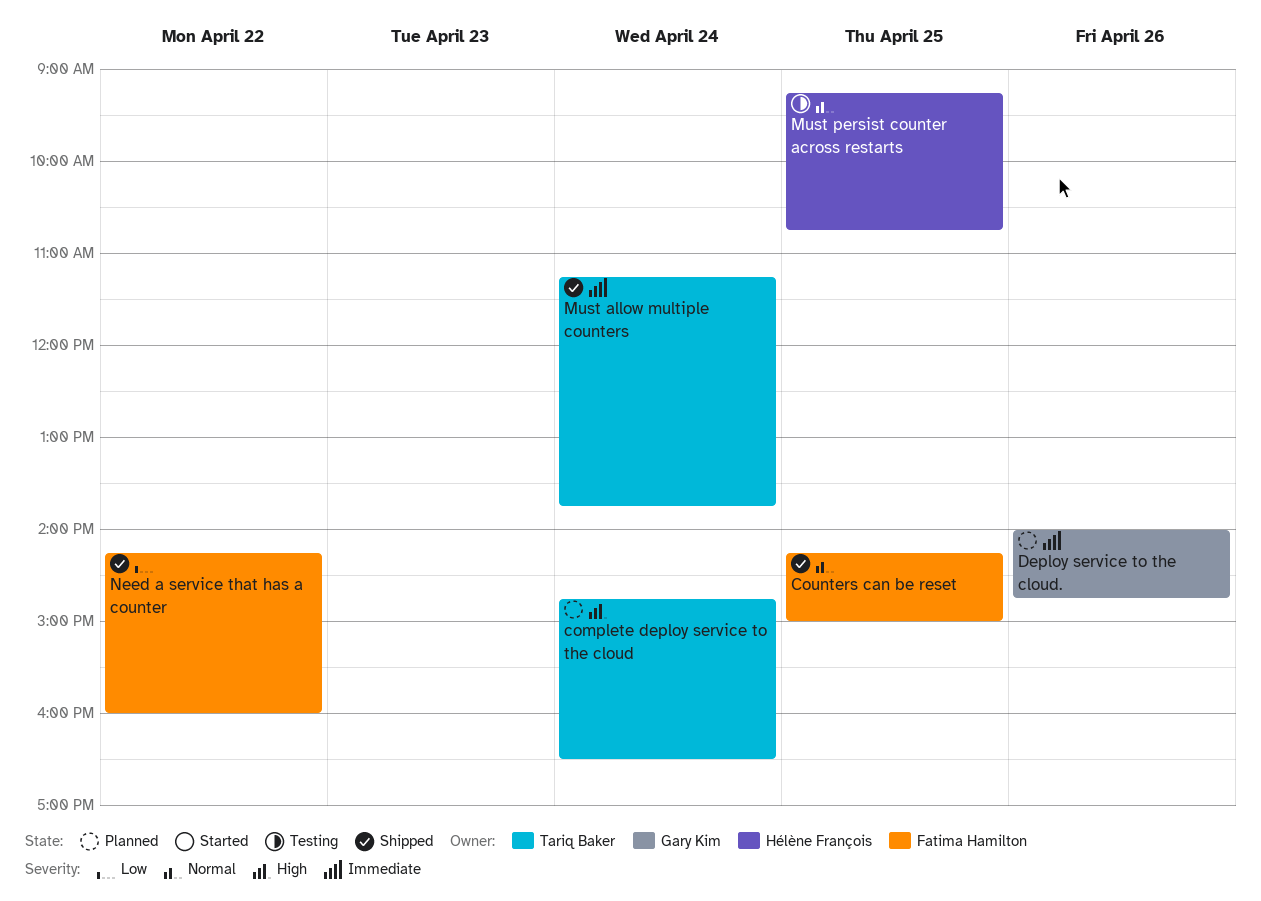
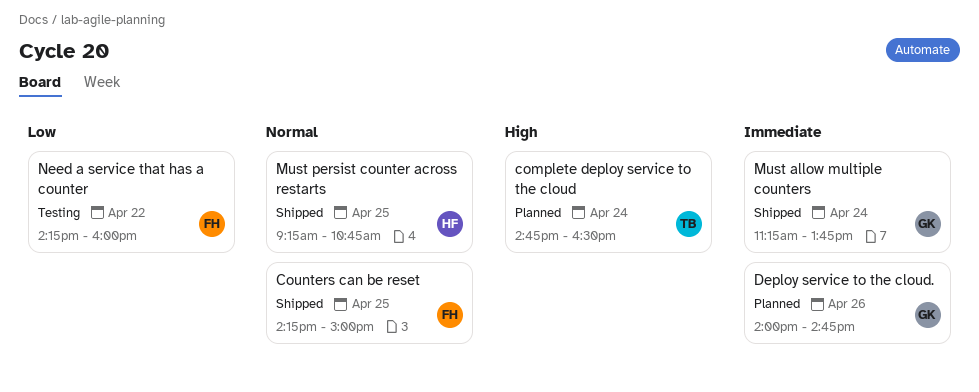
Must allow multiple counters, owner: Tariq Baker -> Gary Kim
Must persist counter across restarts, status: Testing -> Shipped
Need a service that has a counter, status: Shipped -> Testing

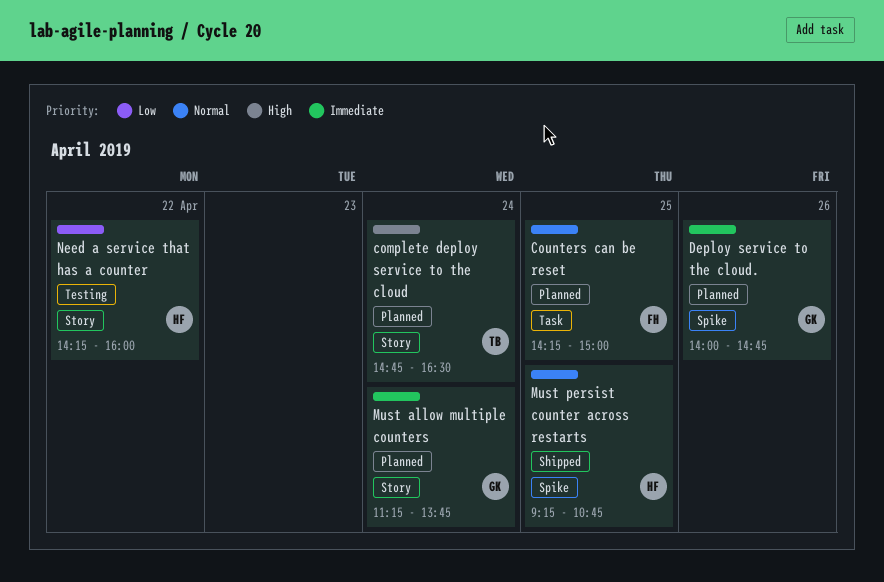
Counters can be reset, status: Shipped -> Planned
Must allow multiple counters, status: Shipped -> Planned
Need a service that has a counter, owner: FH -> HF

